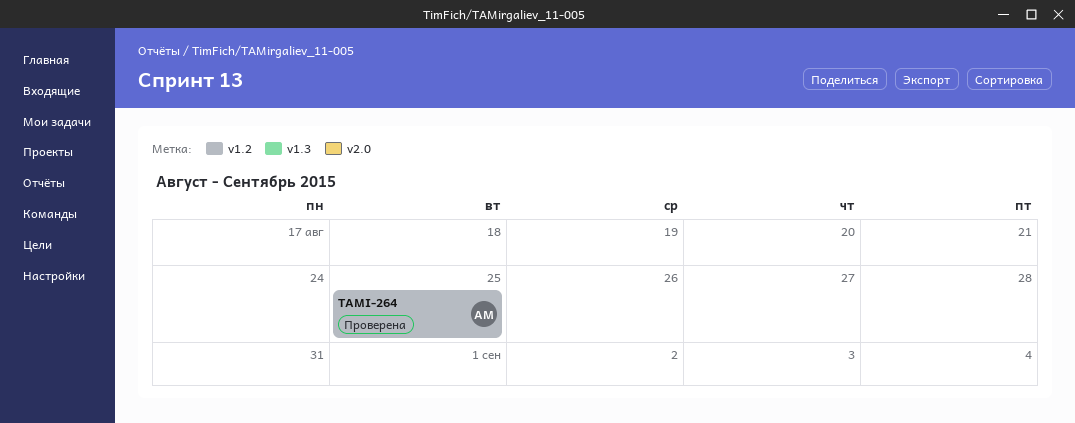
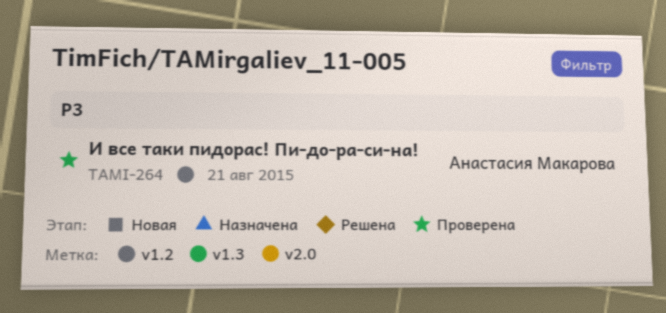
TAMI-264, due: Aug 25 -> Aug 21

